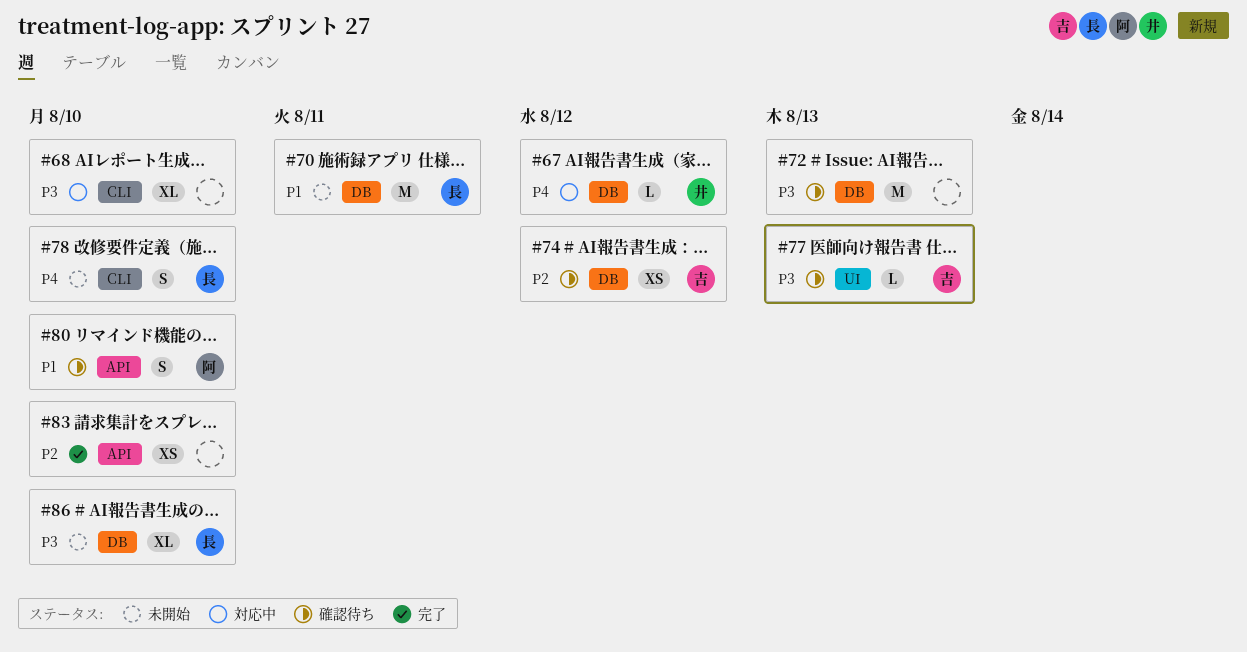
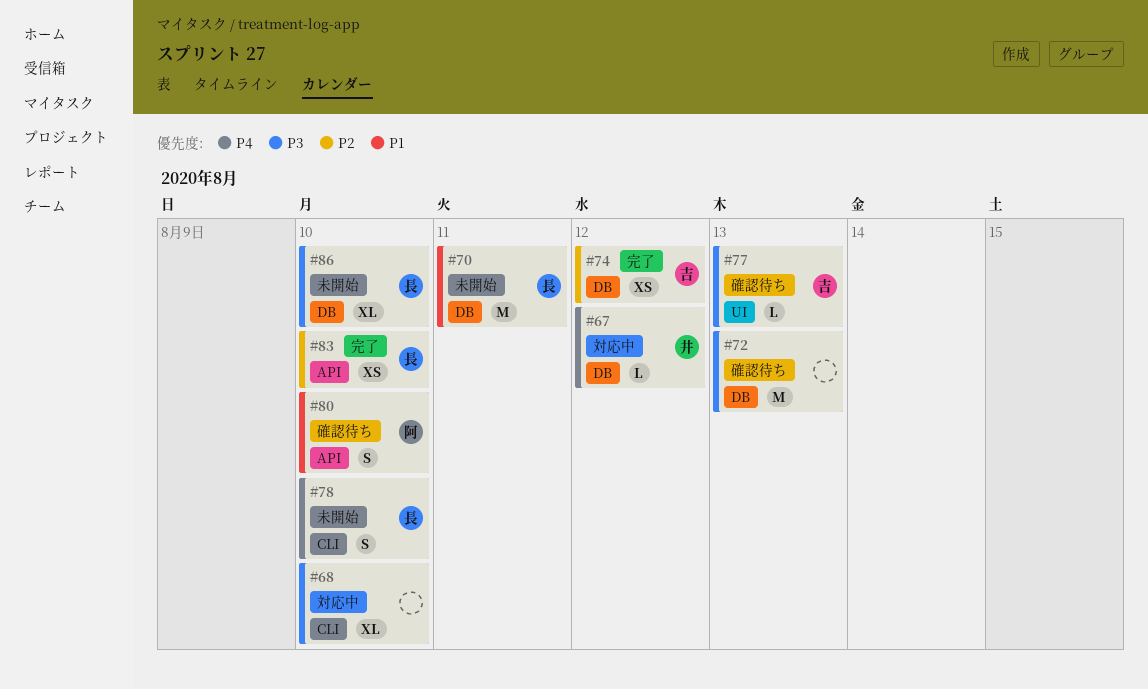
#74, status: 確認待ち -> 完了
#83, owner: none -> 長

